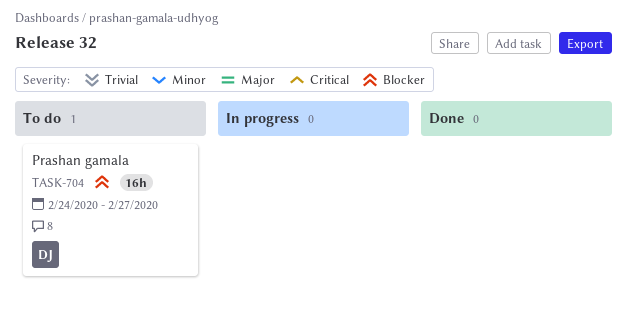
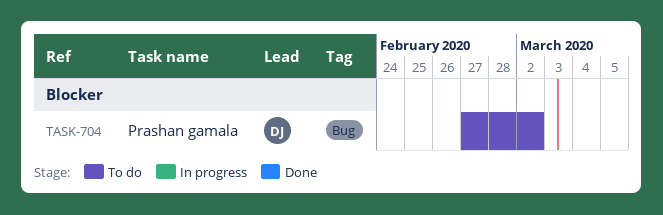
TASK-704, start: Feb 24 -> Feb 27
TASK-704, due: Feb 27 -> Mar 2

